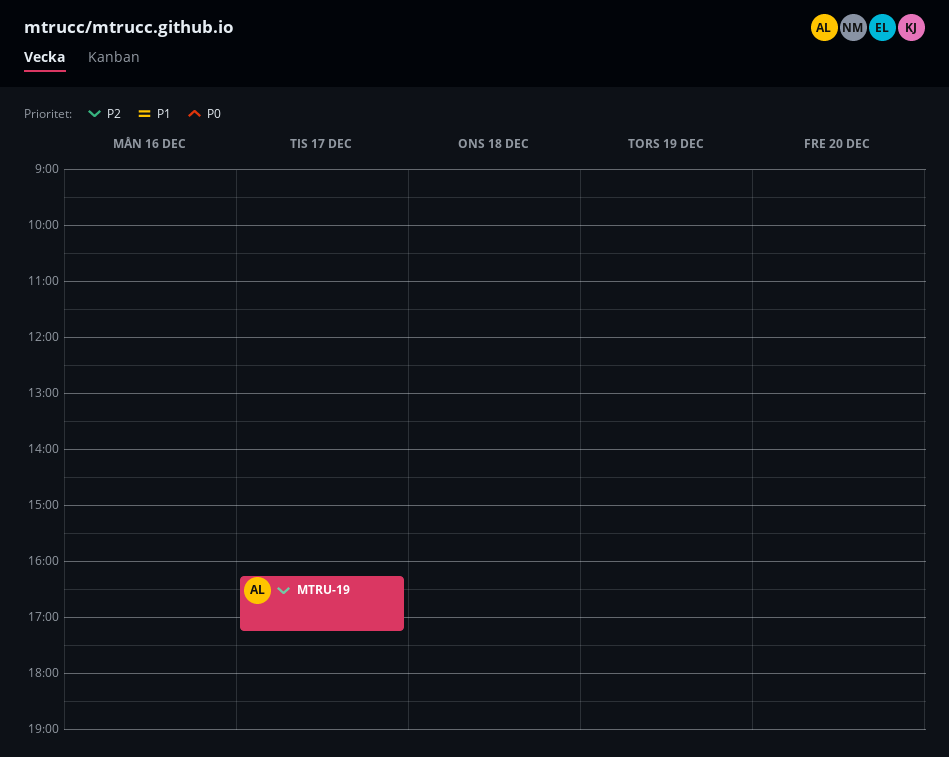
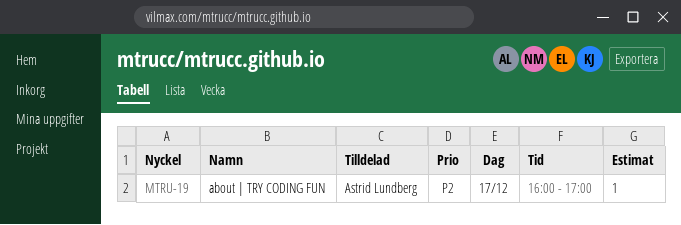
MTRU-19, begins: 16:15 -> 16:00
MTRU-19, ends: 17:15 -> 17:00

